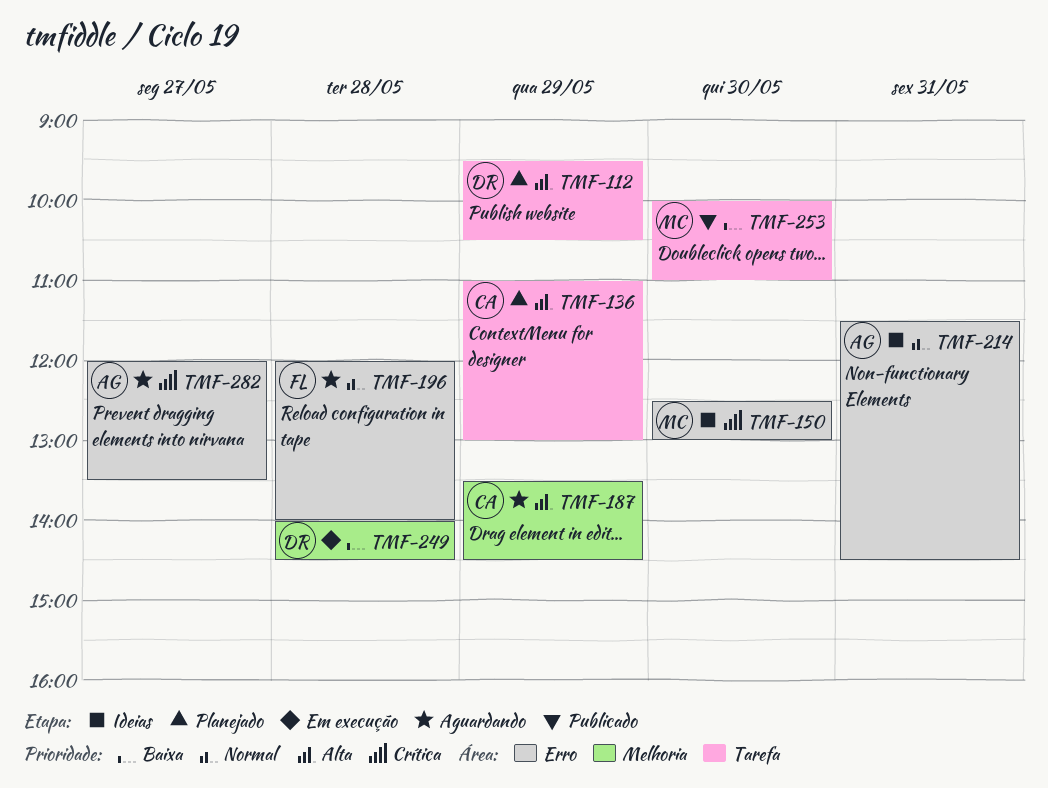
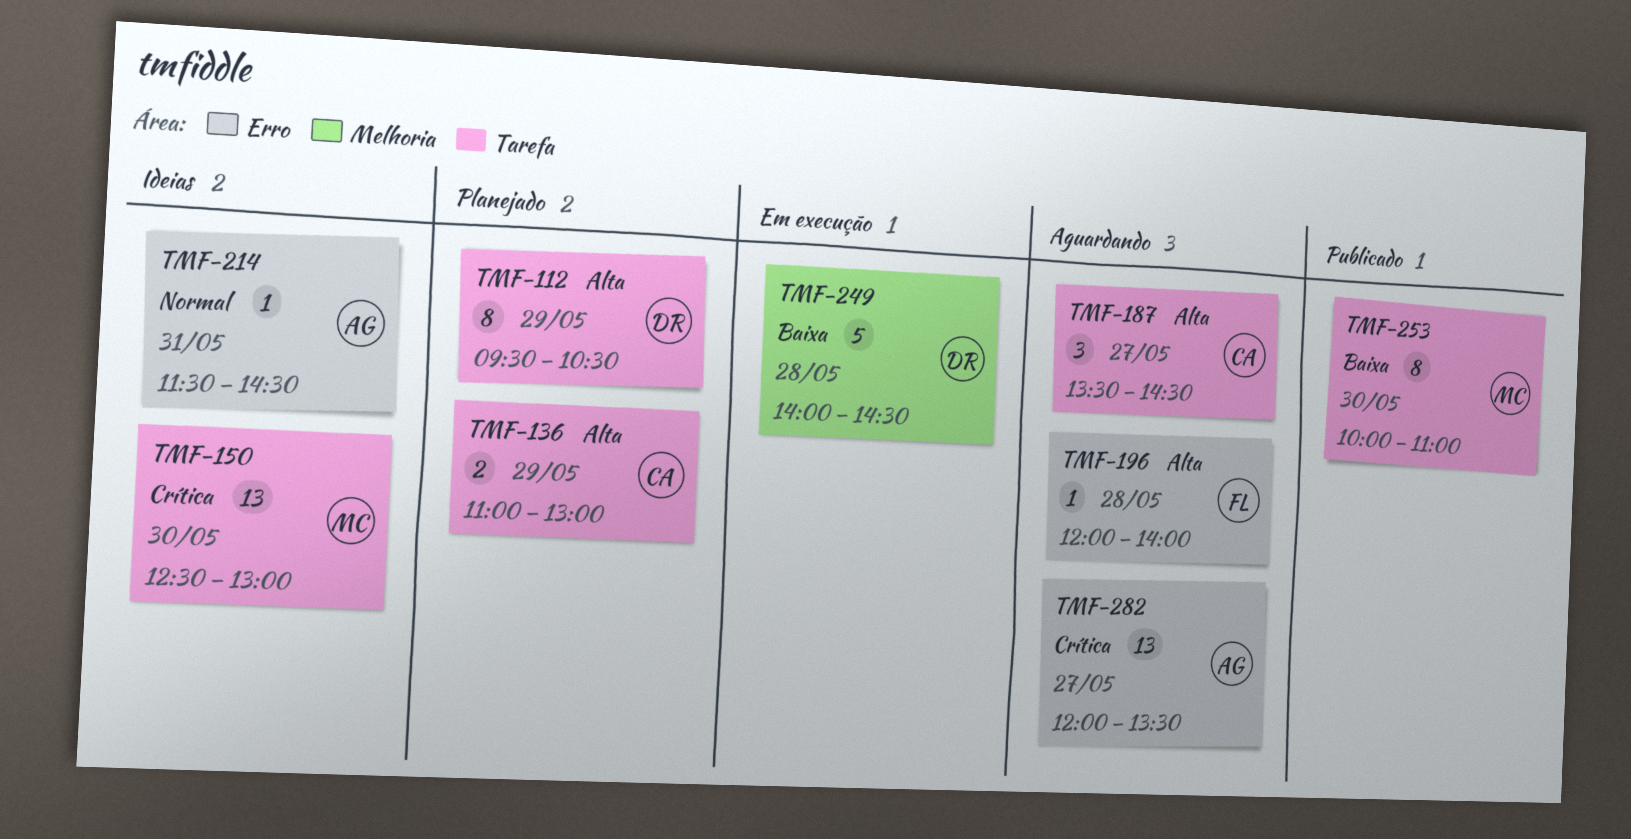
TMF-150, label: Erro -> Tarefa
TMF-187, label: Melhoria -> Tarefa
TMF-187, day: May 29 -> May 27
TMF-196, priority: Normal -> Alta

